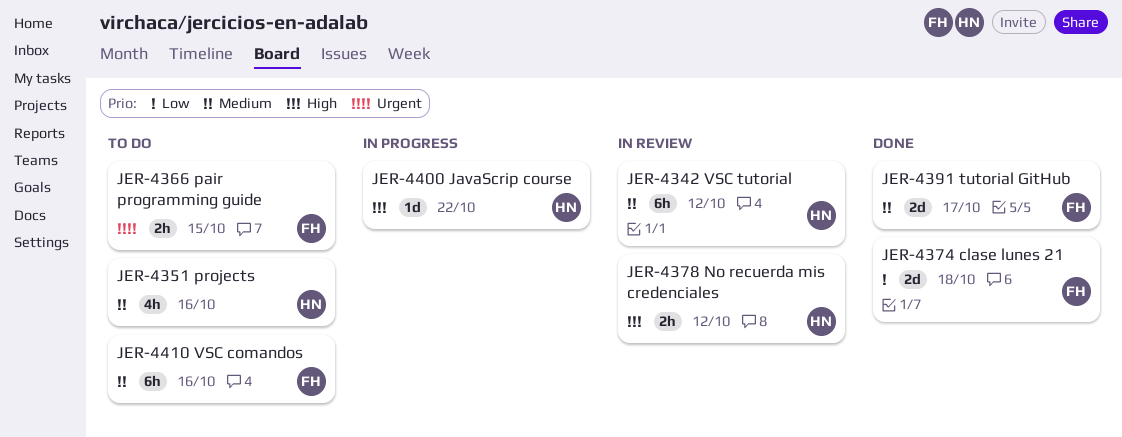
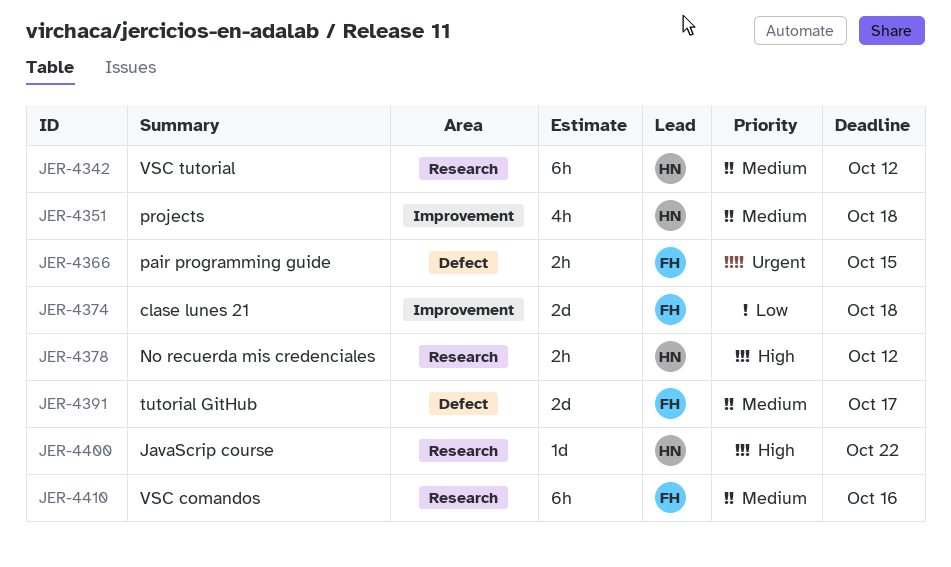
JER-4351, due: Oct 16 -> Oct 18

